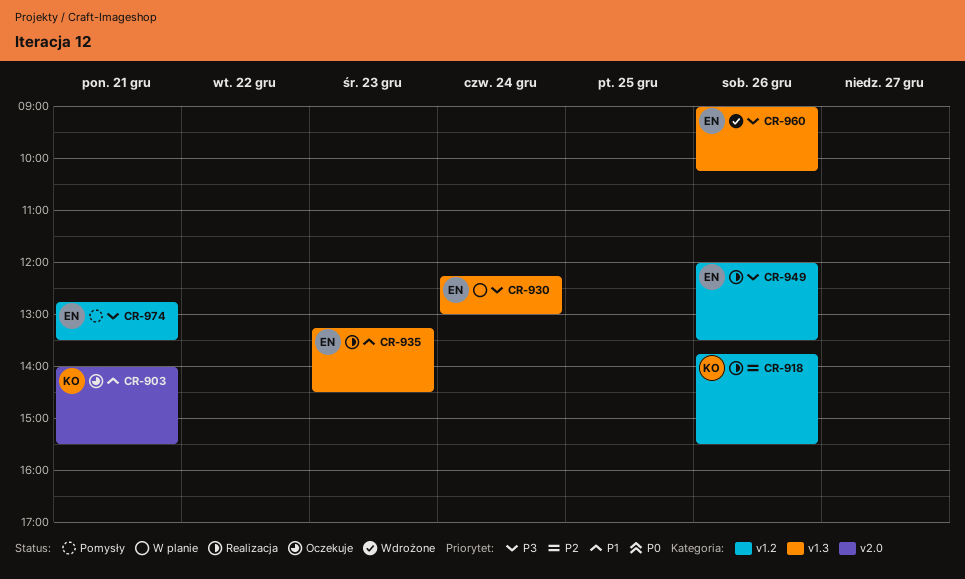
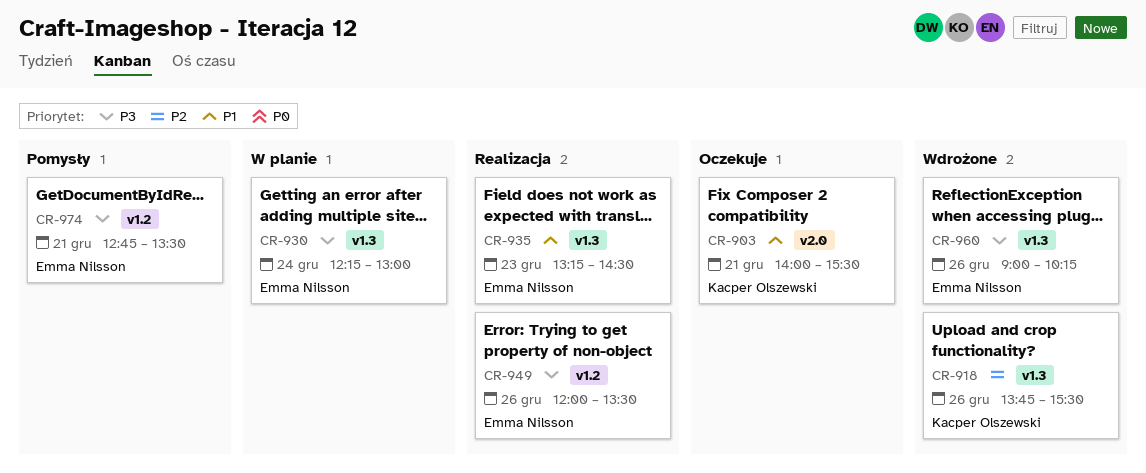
CR-918, status: Realizacja -> Wdrożone
CR-918, label: v1.2 -> v1.3

